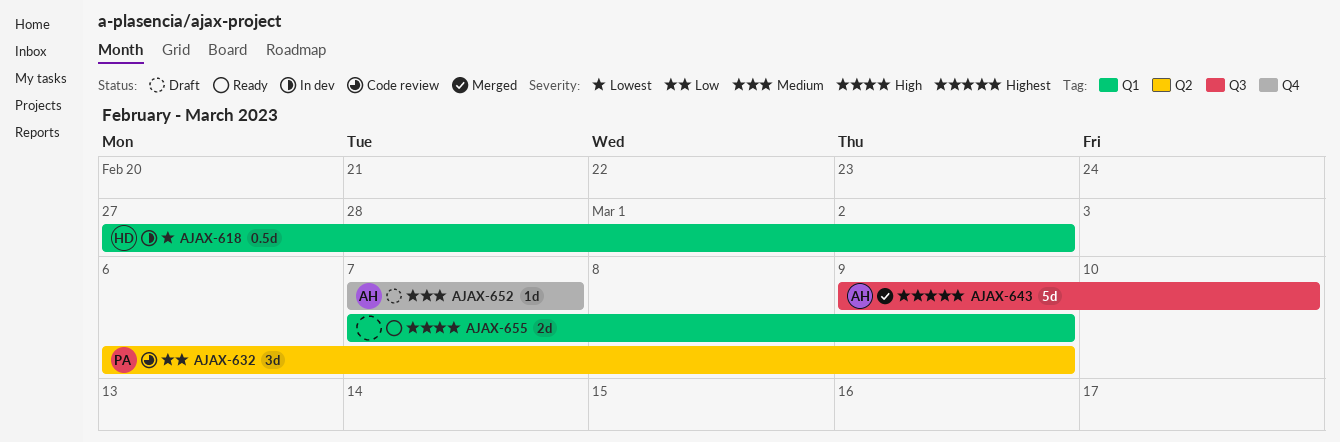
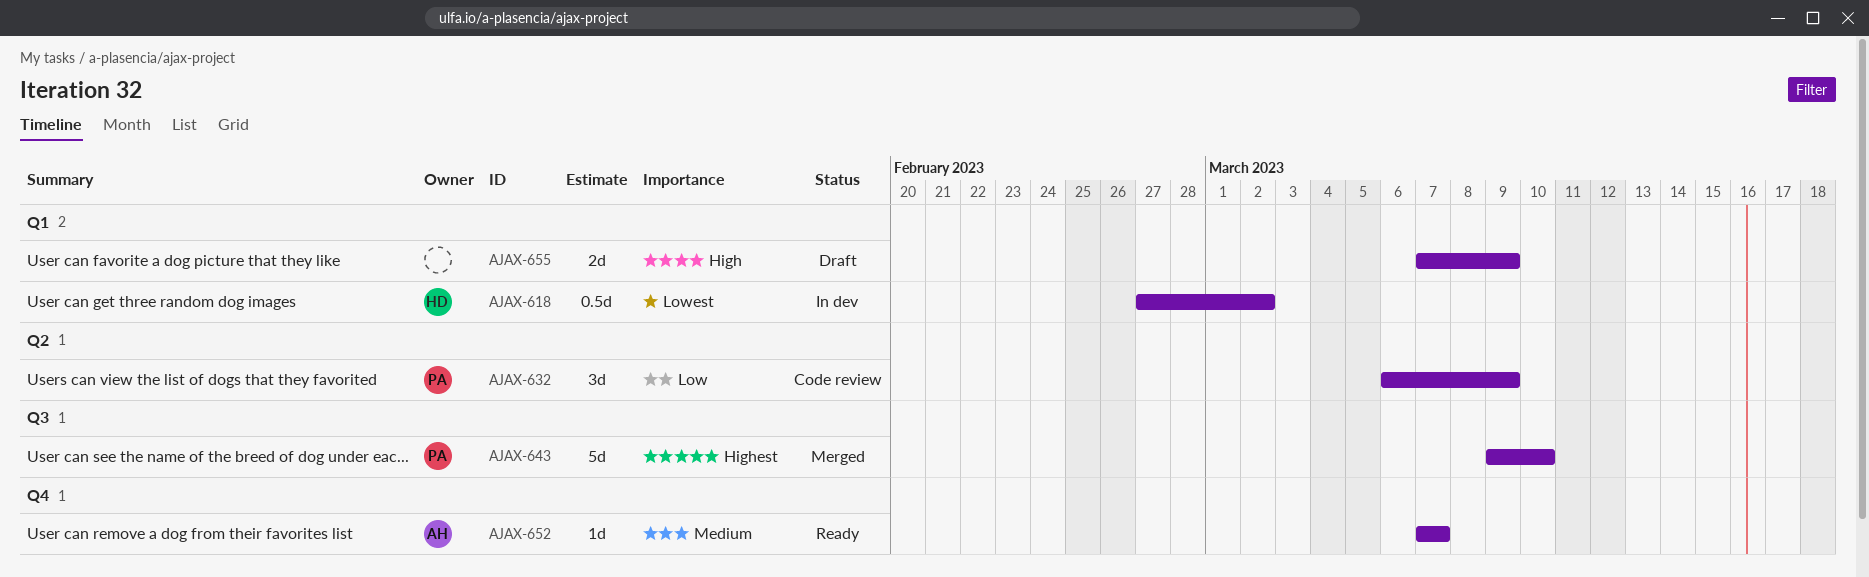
AJAX-643, owner: AH -> PA
AJAX-652, status: Draft -> Ready
AJAX-655, status: Ready -> Draft

